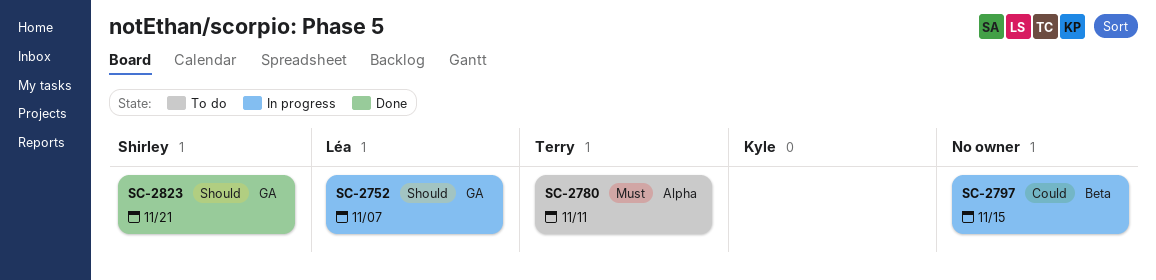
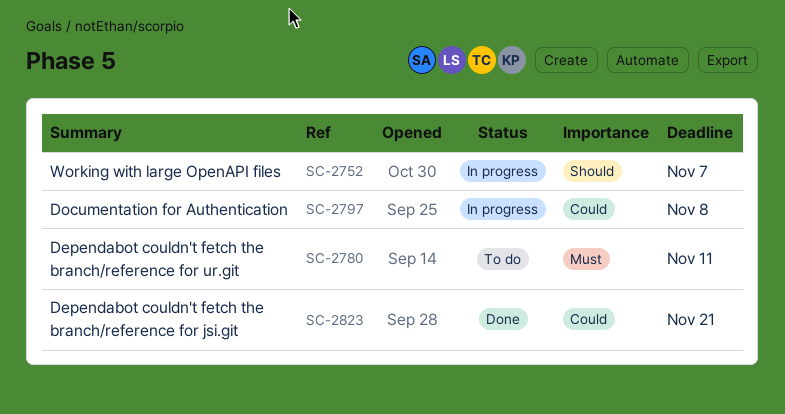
SC-2797, due: Nov 15 -> Nov 8
SC-2823, priority: Should -> Could

